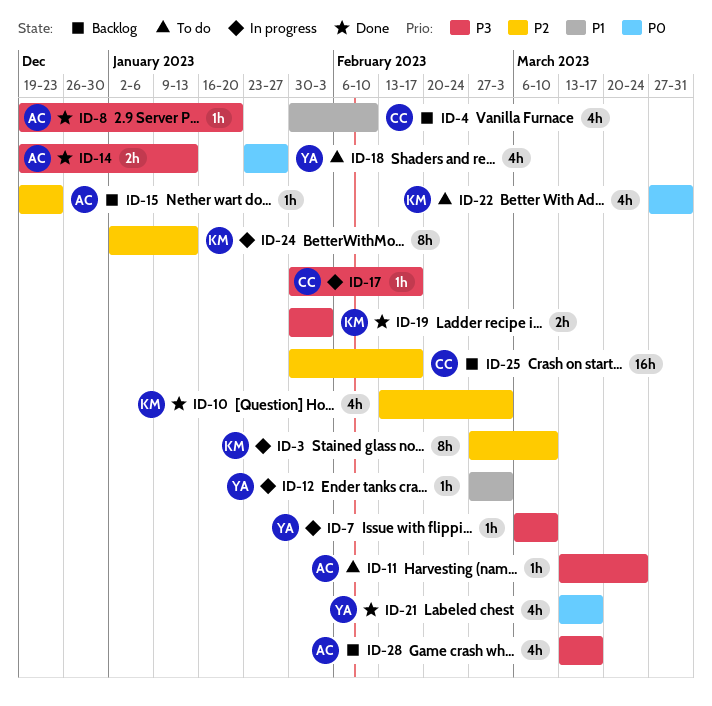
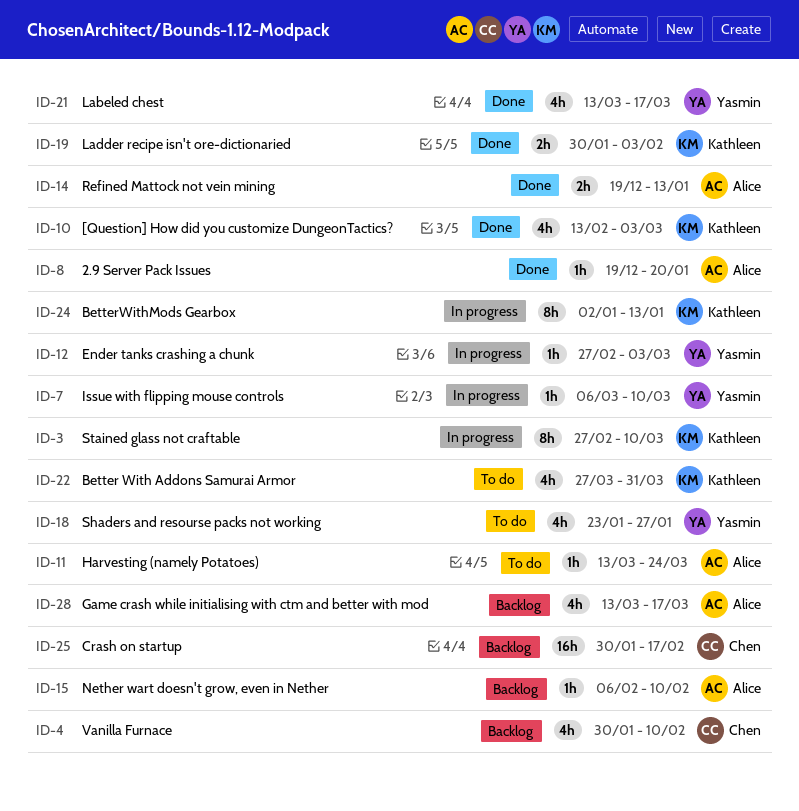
ID-15, start: Dec 19 -> Feb 6
ID-15, due: Dec 23 -> Feb 10
ID-17: present -> none

